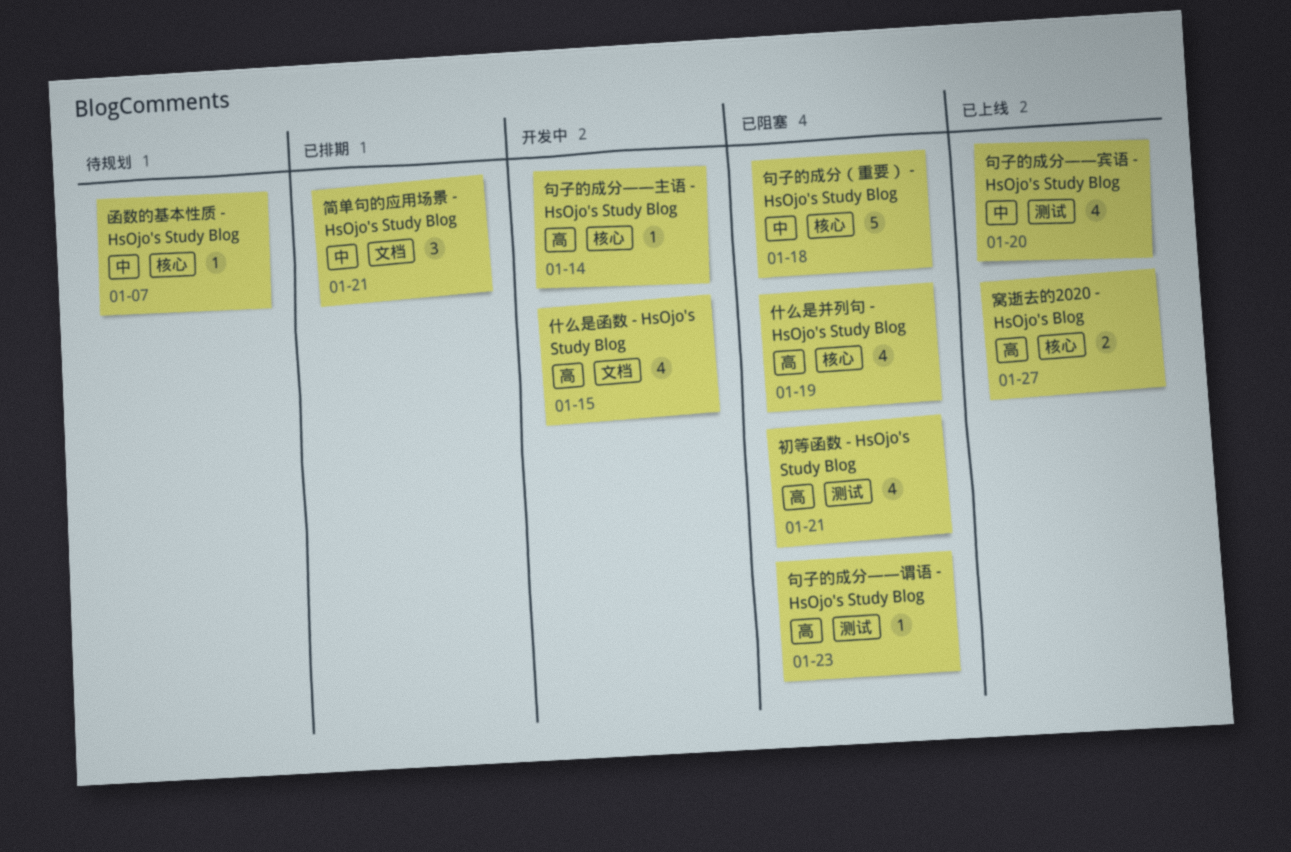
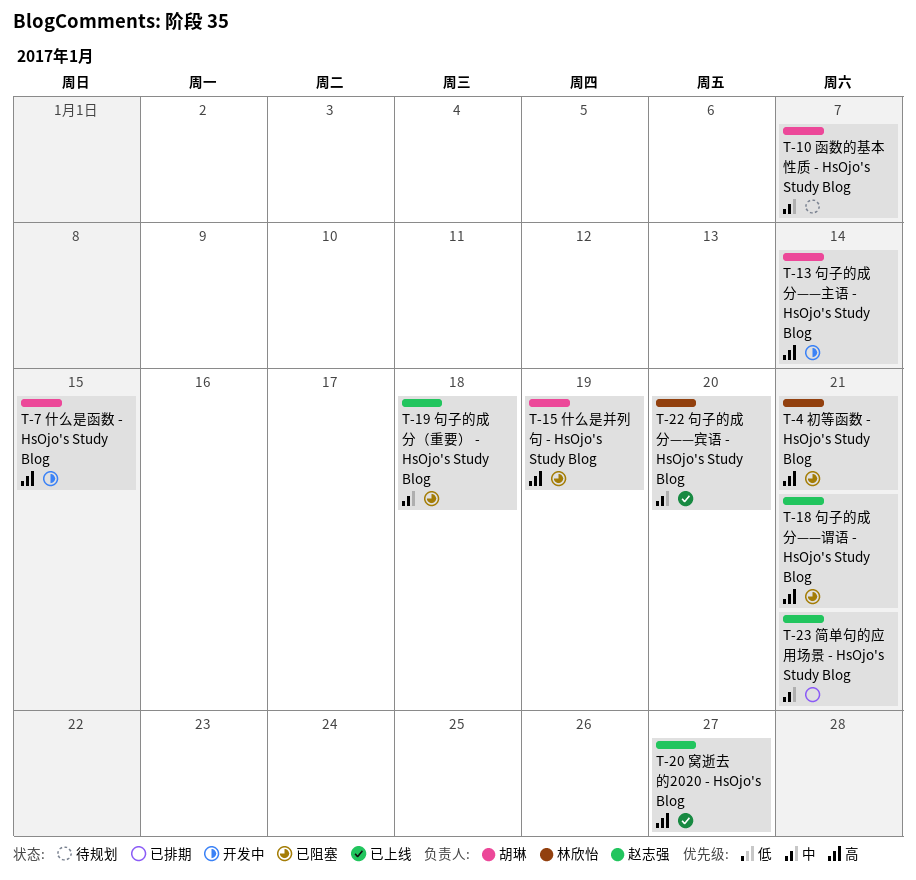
句子的成分——谓语 - HsOjo's Study Blog, due: Jan 23 -> Jan 21

